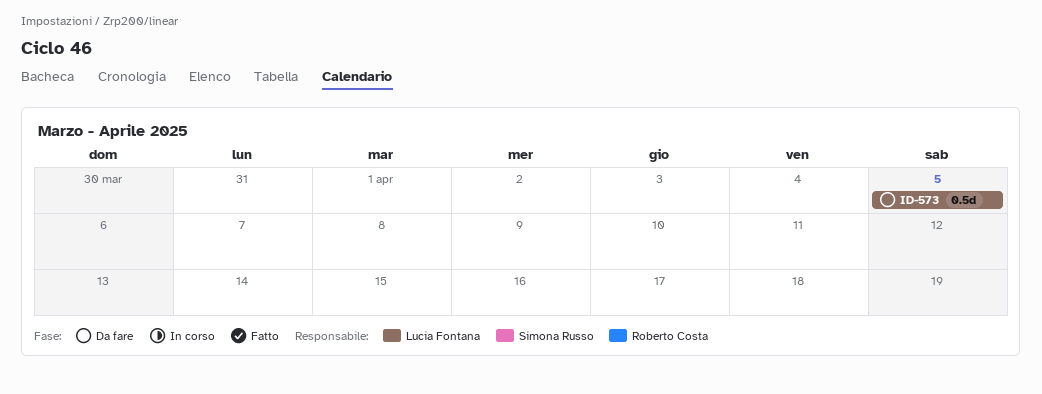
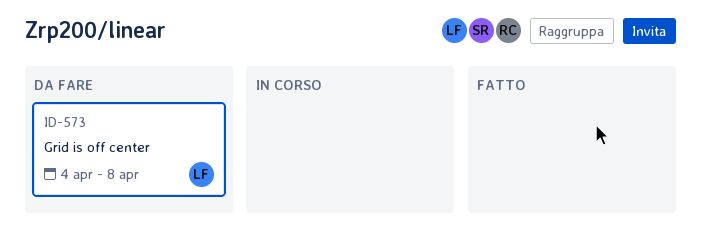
ID-573, start: Apr 5 -> Apr 4
ID-573, due: Apr 5 -> Apr 8

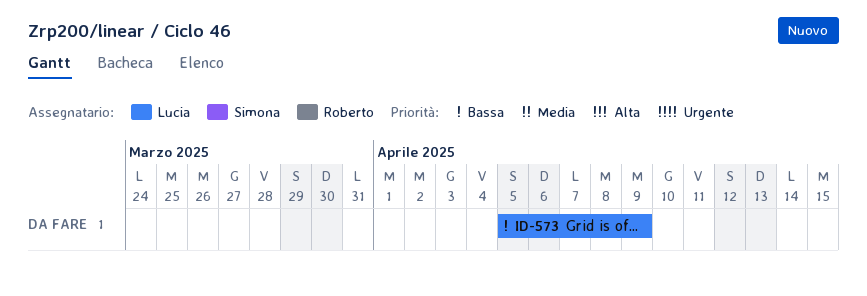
ID-573, start: Apr 4 -> Apr 5
ID-573, due: Apr 8 -> Apr 9

